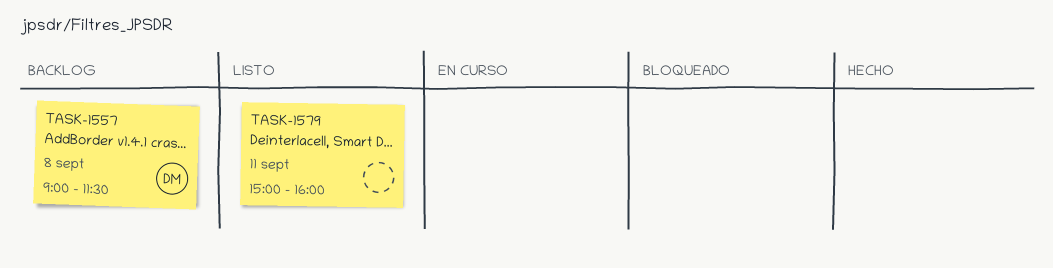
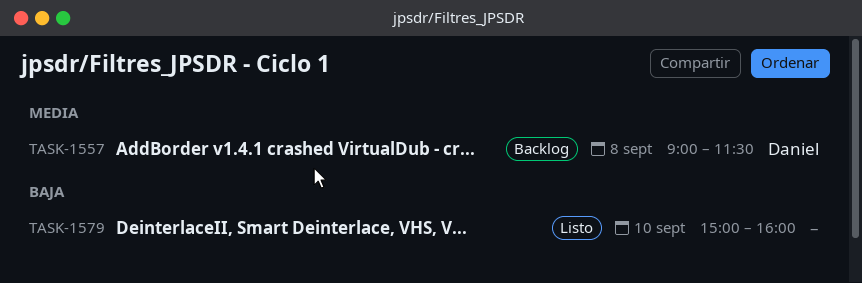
TASK-1579, day: Sep 11 -> Sep 10

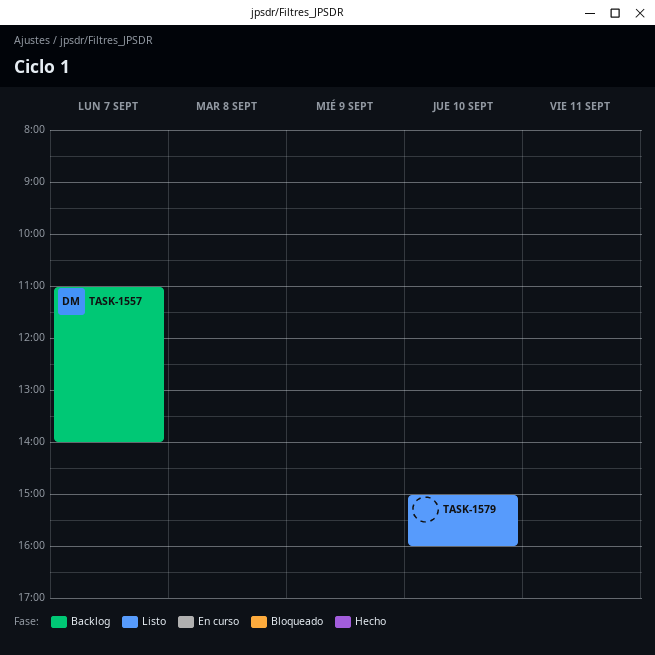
TASK-1557, day: Sep 8 -> Sep 7
TASK-1557, begins: 09:00 -> 11:00
TASK-1557, ends: 11:30 -> 14:00

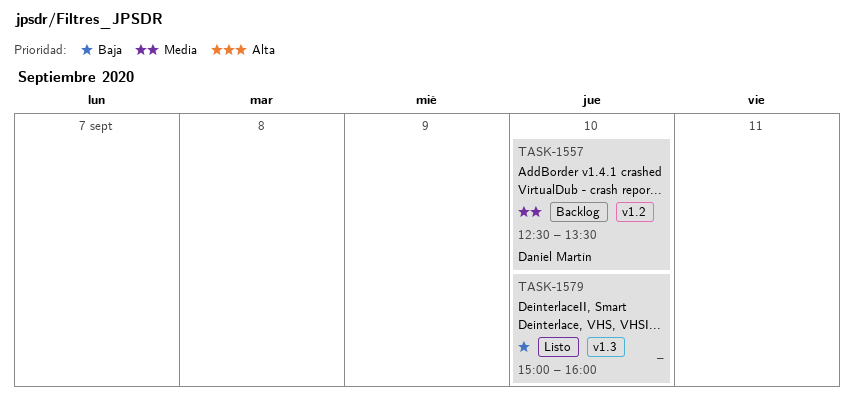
TASK-1557, day: Sep 7 -> Sep 10
TASK-1557, begins: 11:00 -> 12:30
TASK-1557, ends: 14:00 -> 13:30

